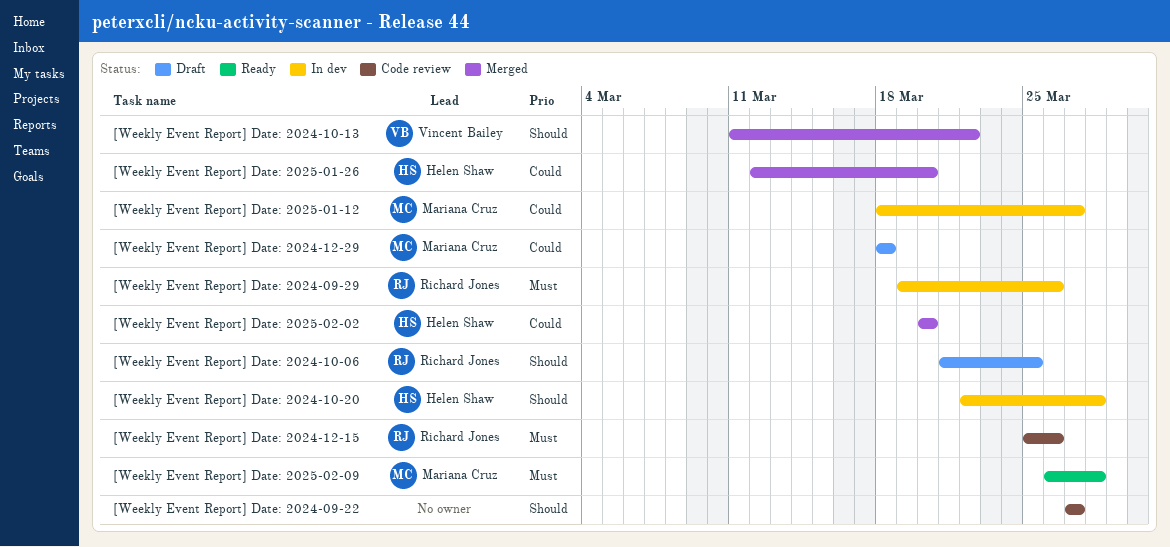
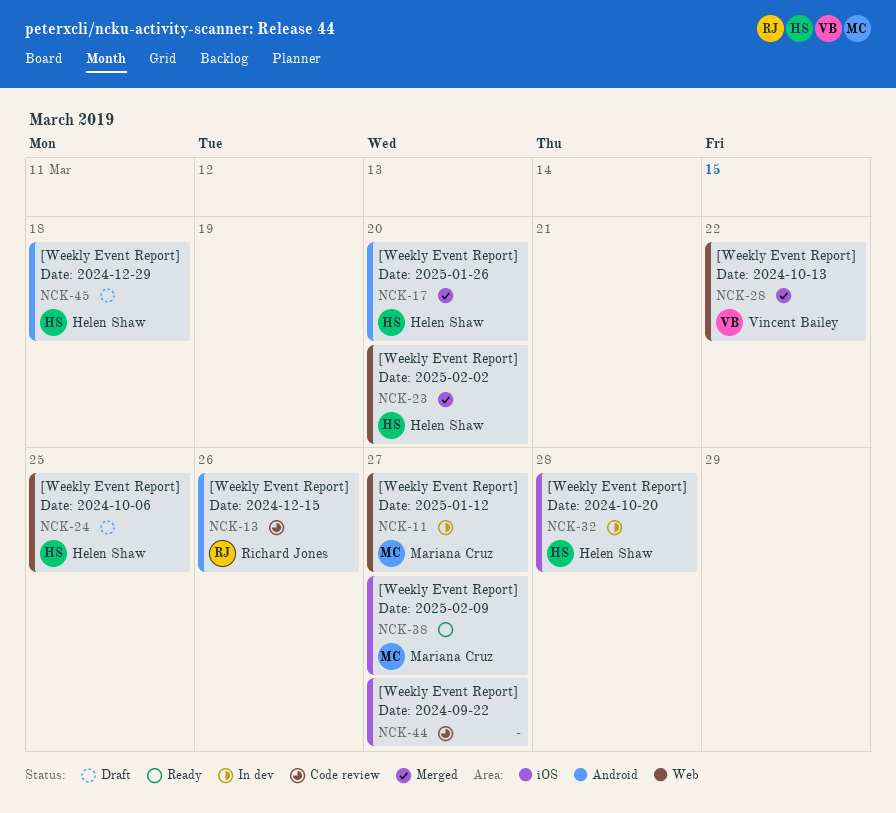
[Weekly Event Report] Date: 2024-09-29: present -> none
[Weekly Event Report] Date: 2024-10-06, owner: Richard Jones -> Helen Shaw
[Weekly Event Report] Date: 2024-12-29, owner: Mariana Cruz -> Helen Shaw
[Weekly Event Report] Date: 2025-02-09, due: Mar 28 -> Mar 27

